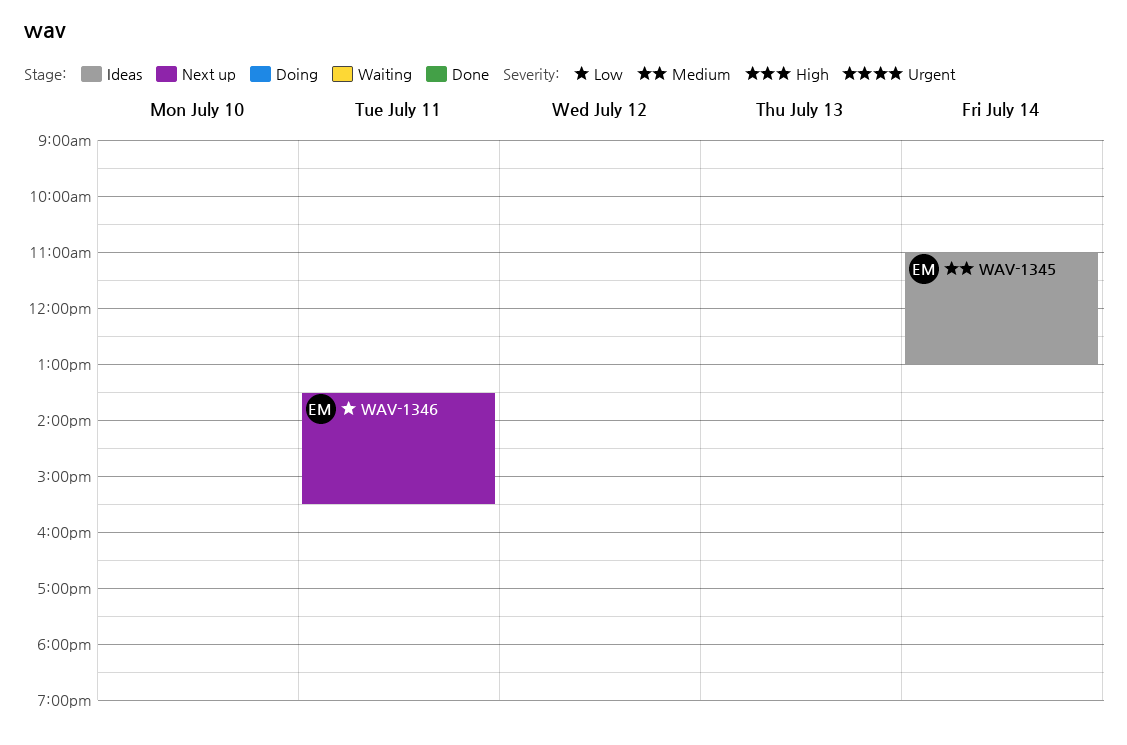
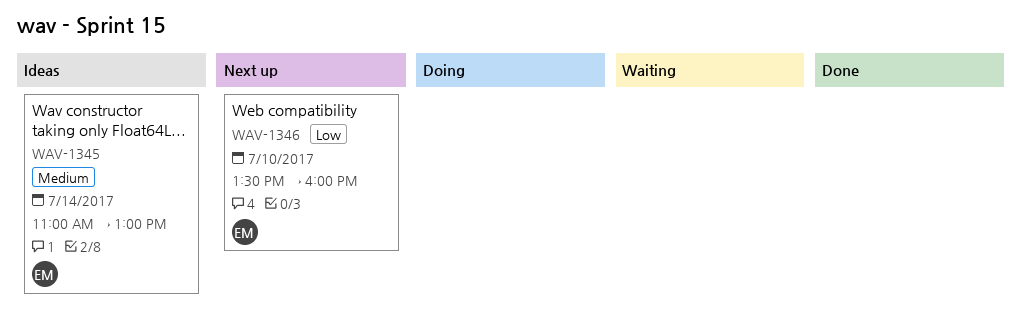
WAV-1346, day: Jul 11 -> Jul 10
WAV-1346, ends: 15:30 -> 16:00

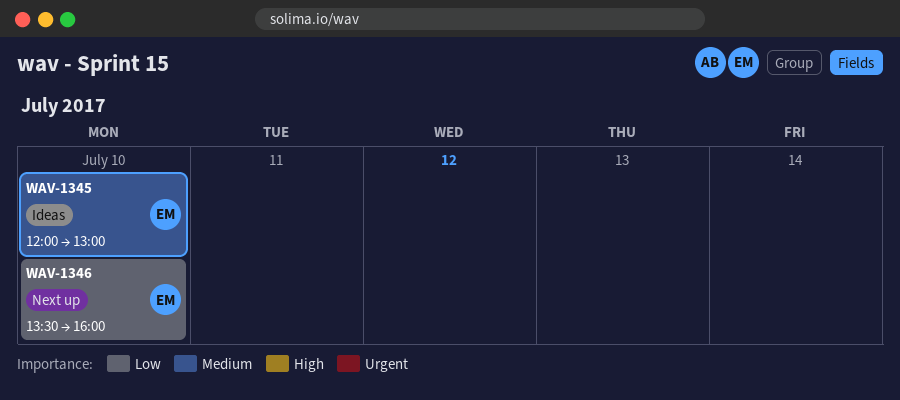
WAV-1345, day: Jul 14 -> Jul 10
WAV-1345, begins: 11:00 -> 12:00

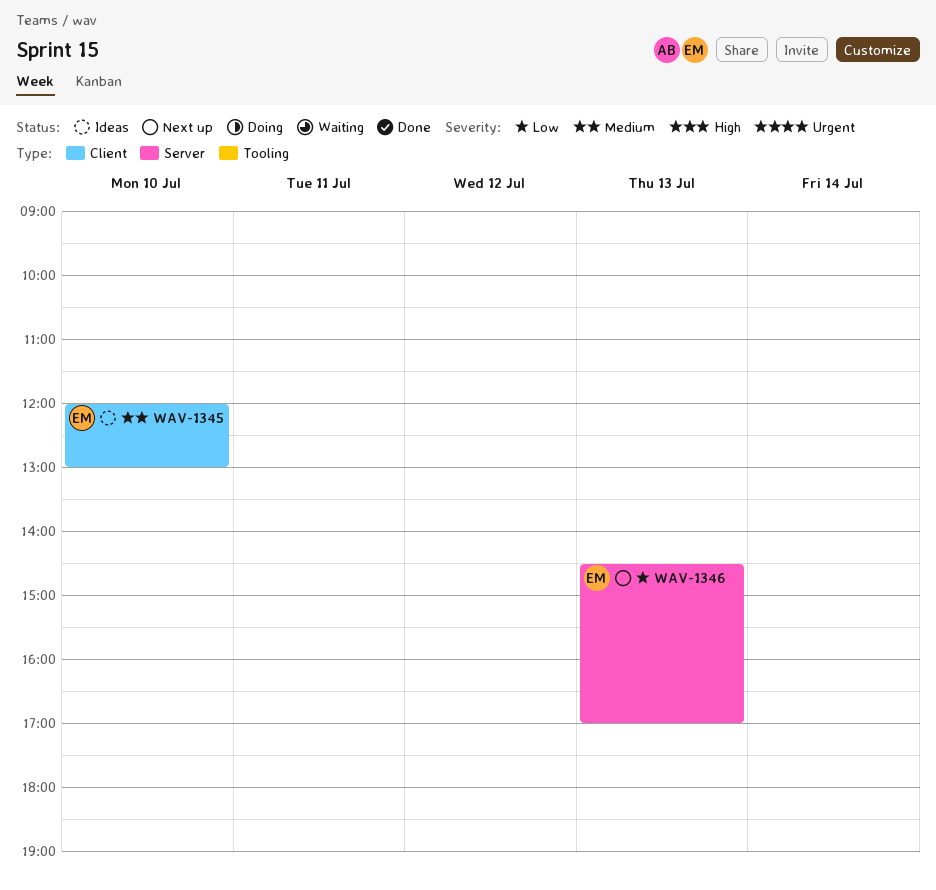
WAV-1346, day: Jul 10 -> Jul 13
WAV-1346, begins: 13:30 -> 14:30
WAV-1346, ends: 16:00 -> 17:00

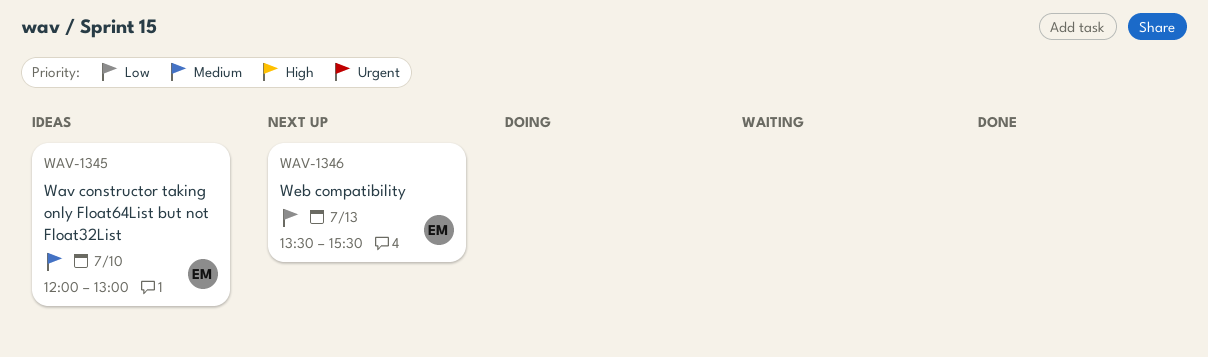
WAV-1346, begins: 14:30 -> 13:30
WAV-1346, ends: 17:00 -> 15:30

